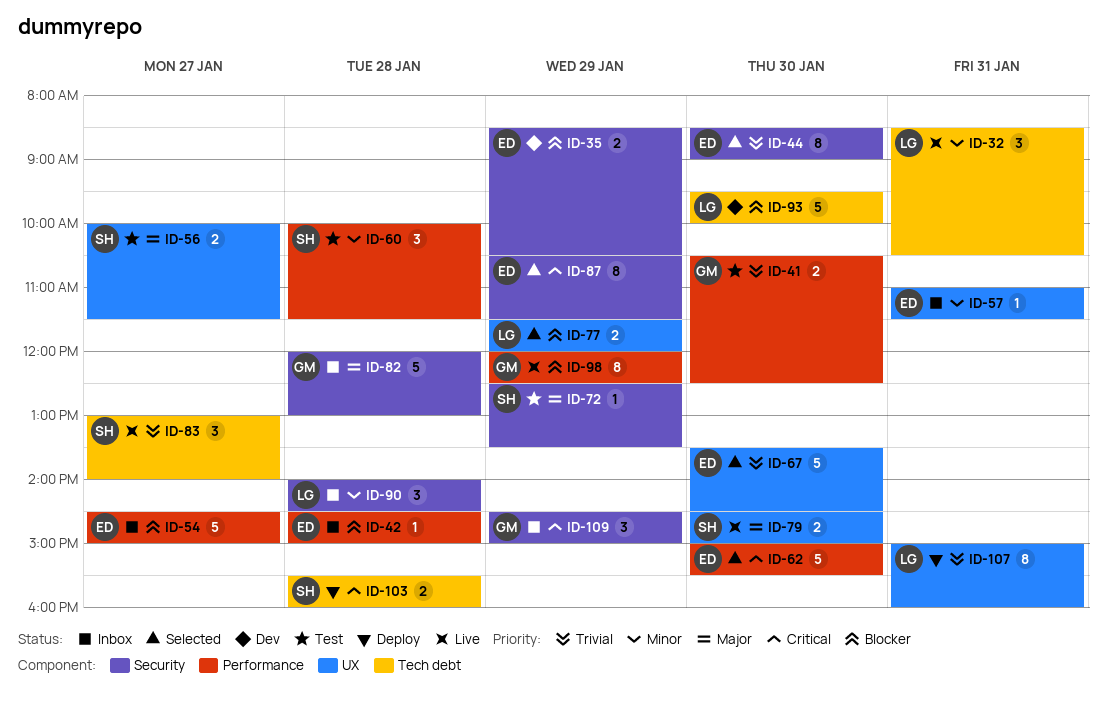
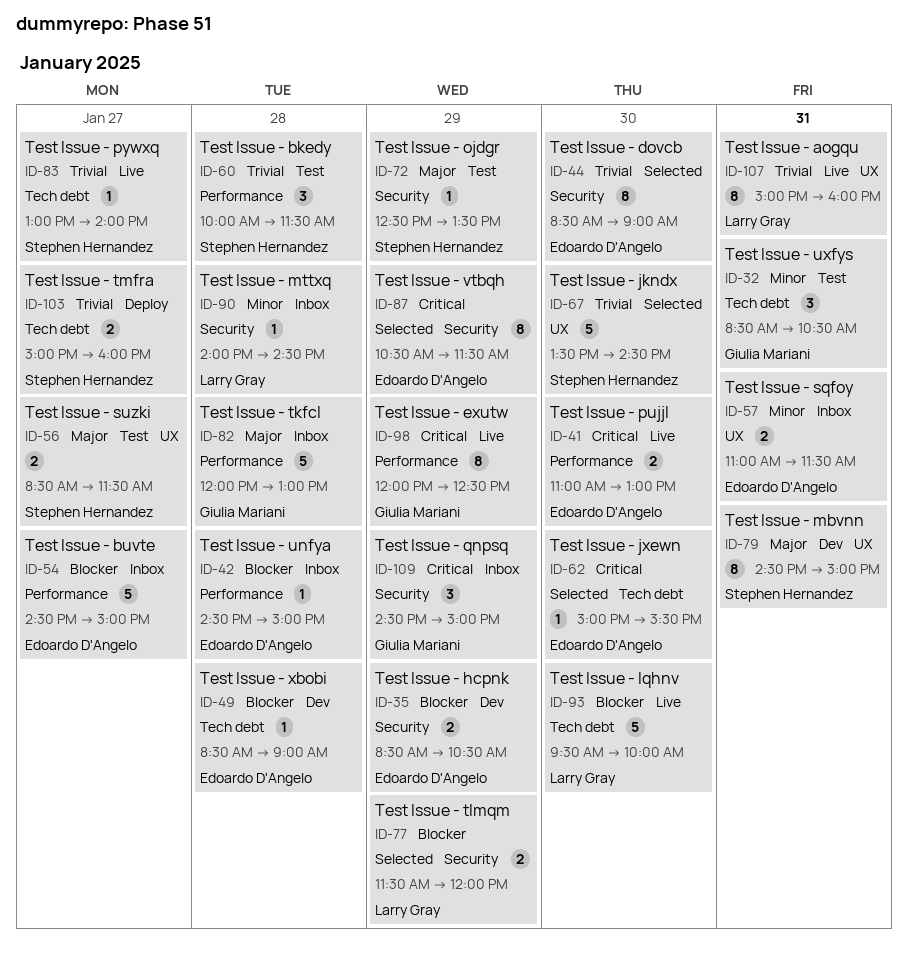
ID-32, status: Live -> Test
ID-32, owner: Larry Gray -> Giulia Mariani
ID-41, status: Test -> Live
ID-41, owner: Giulia Mariani -> Edoardo D'Angelo
ID-41, priority: Trivial -> Critical
ID-41, begins: 10:30 -> 11:00
ID-41, ends: 12:30 -> 13:00
ID-49: none -> present
ID-56, begins: 10:00 -> 08:30
ID-57, estimate: 1 -> 2
ID-60, priority: Minor -> Trivial
ID-62, label: Performance -> Tech debt
ID-62, estimate: 5 -> 1
ID-67, owner: Edoardo D'Angelo -> Stephen Hernandez
ID-77, label: UX -> Security
ID-79, status: Live -> Dev
ID-79, estimate: 2 -> 8
ID-79, day: Jan 30 -> Jan 31
ID-82, label: Security -> Performance
ID-83, estimate: 3 -> 1
ID-90, estimate: 3 -> 1
ID-93, status: Dev -> Live
ID-98, priority: Blocker -> Critical
ID-103, priority: Critical -> Trivial
ID-103, day: Jan 28 -> Jan 27
ID-103, begins: 15:30 -> 15:00
ID-107, status: Deploy -> Live

